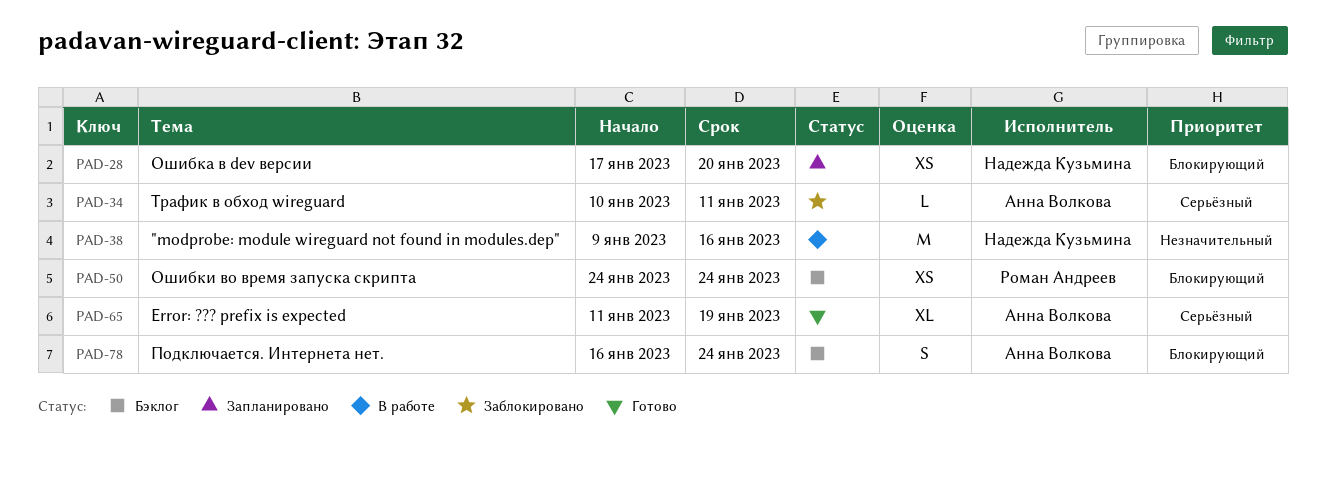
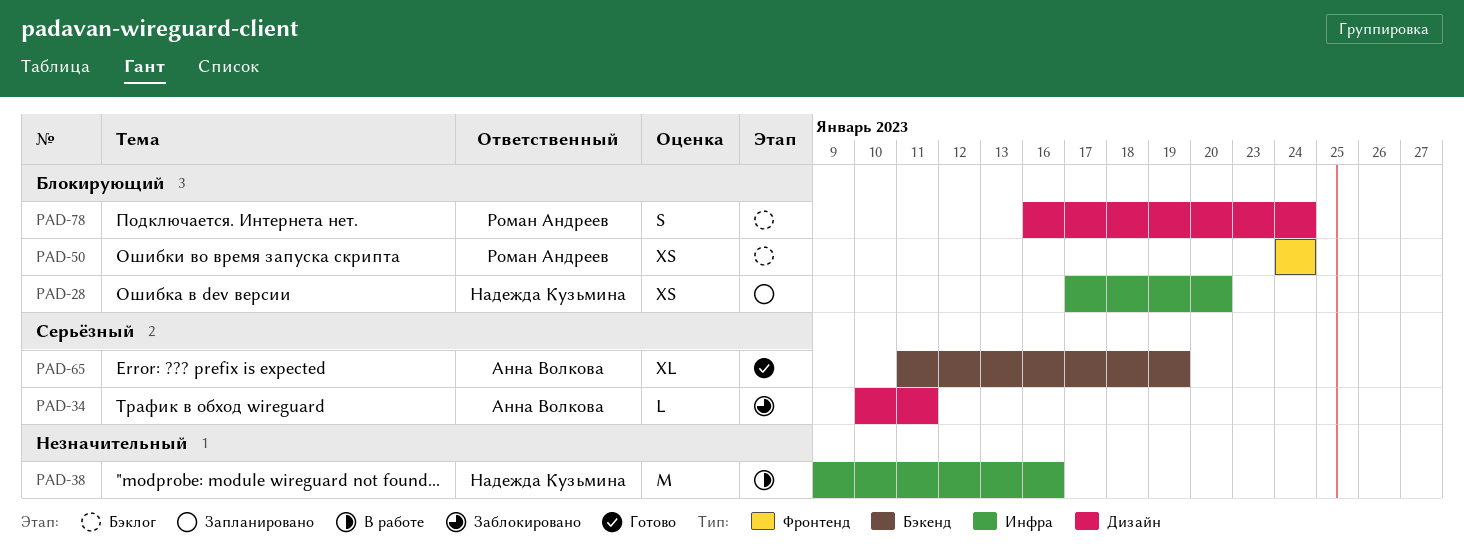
PAD-78, owner: Анна Волкова -> Роман Андреев

